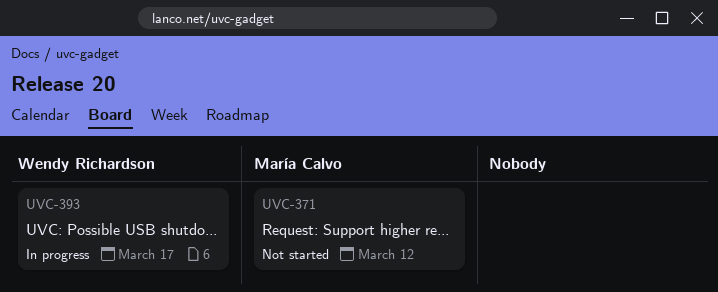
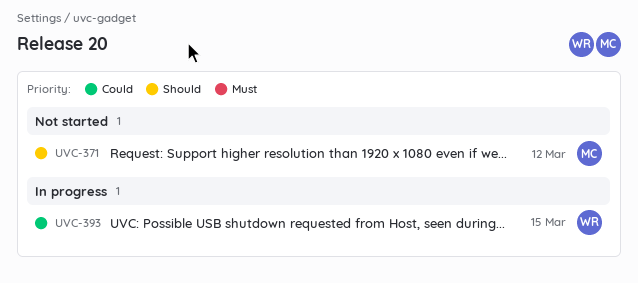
UVC-393, due: Mar 17 -> Mar 15

